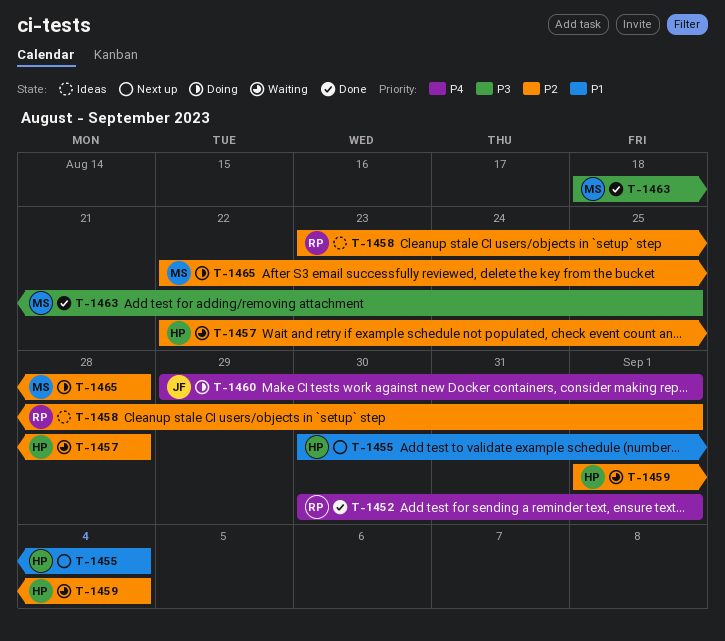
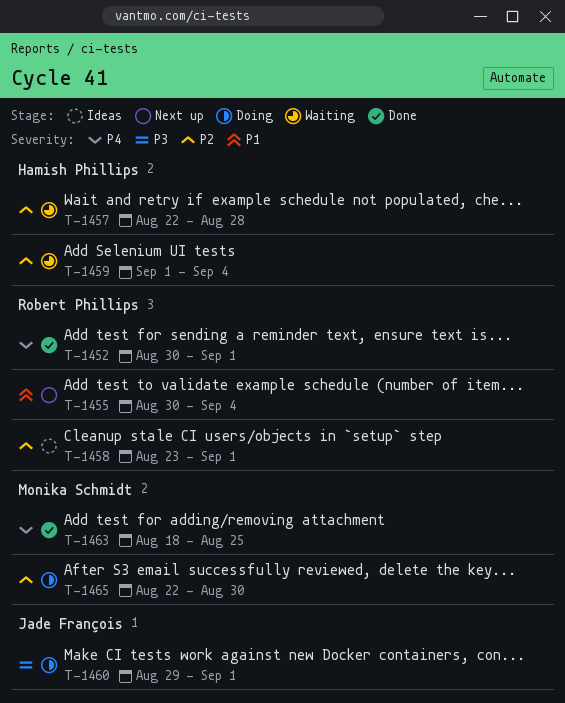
T-1455, owner: Hamish Phillips -> Robert Phillips
T-1460, priority: P4 -> P3
T-1463, priority: P3 -> P4
T-1465, due: Aug 28 -> Aug 30

